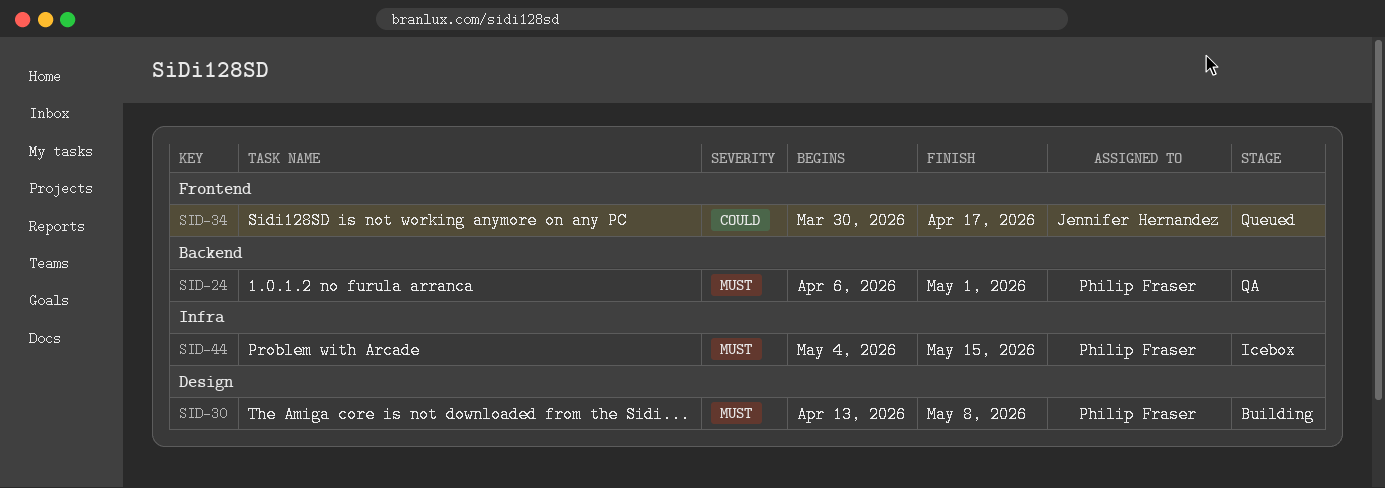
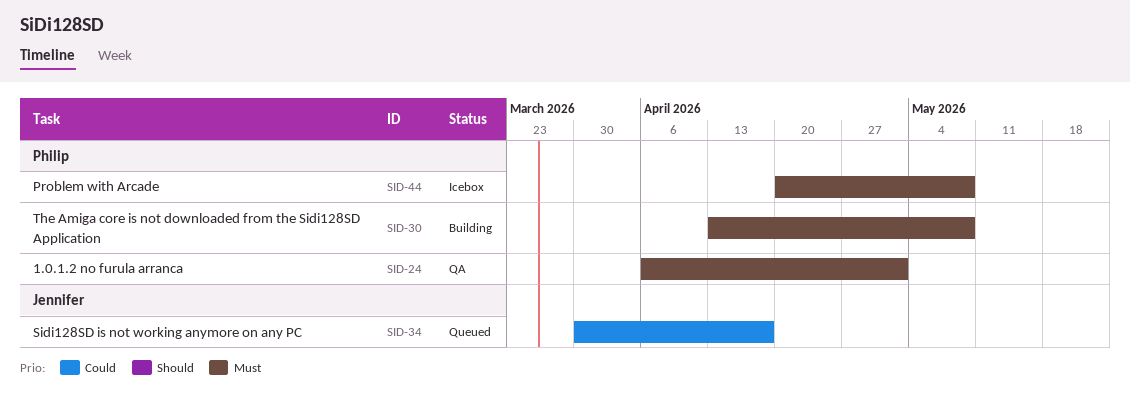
SID-44, start: May 4 -> Apr 20
SID-44, due: May 15 -> May 8

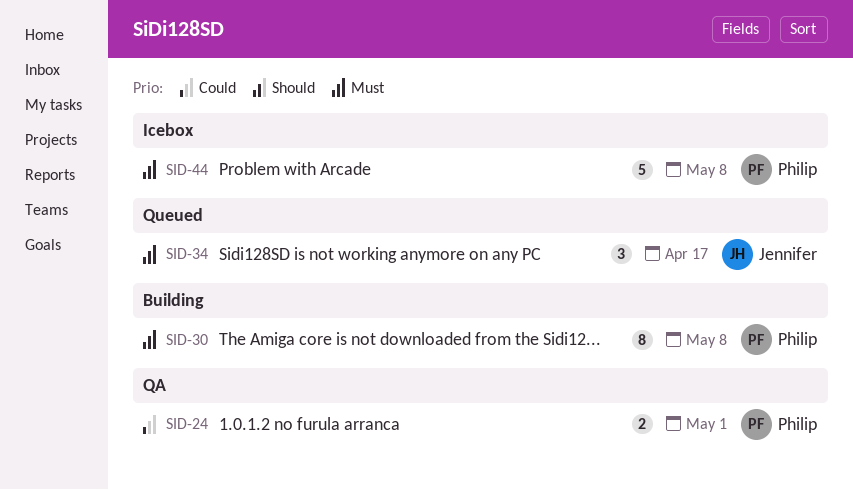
SID-24, priority: Must -> Could
SID-34, priority: Could -> Must

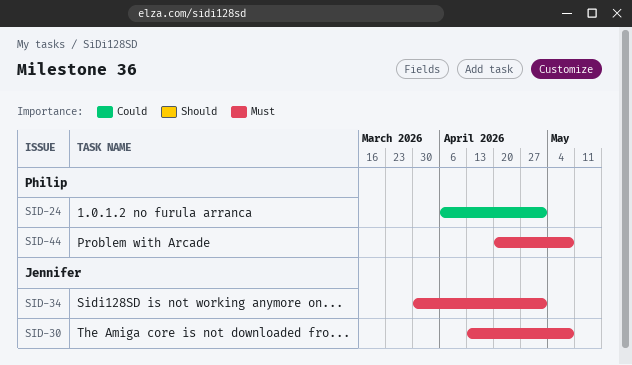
SID-30, owner: Philip -> Jennifer
SID-34, due: Apr 17 -> May 1

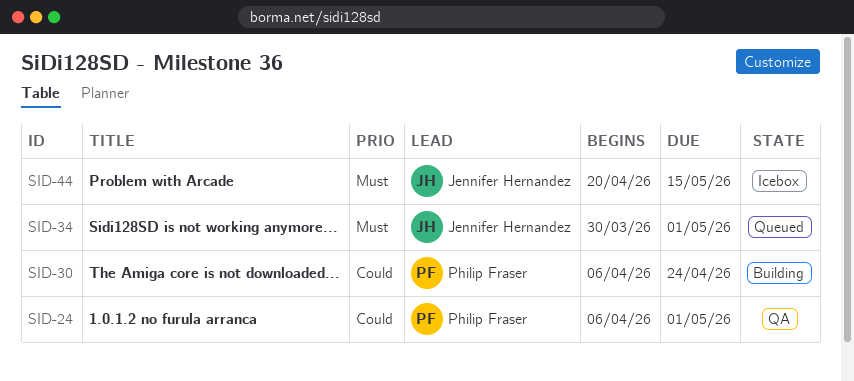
SID-30, owner: Jennifer Hernandez -> Philip Fraser
SID-30, priority: Must -> Could
SID-30, start: Apr 13 -> Apr 6
SID-30, due: May 8 -> Apr 24
SID-44, owner: Philip Fraser -> Jennifer Hernandez
SID-44, due: May 8 -> May 15

